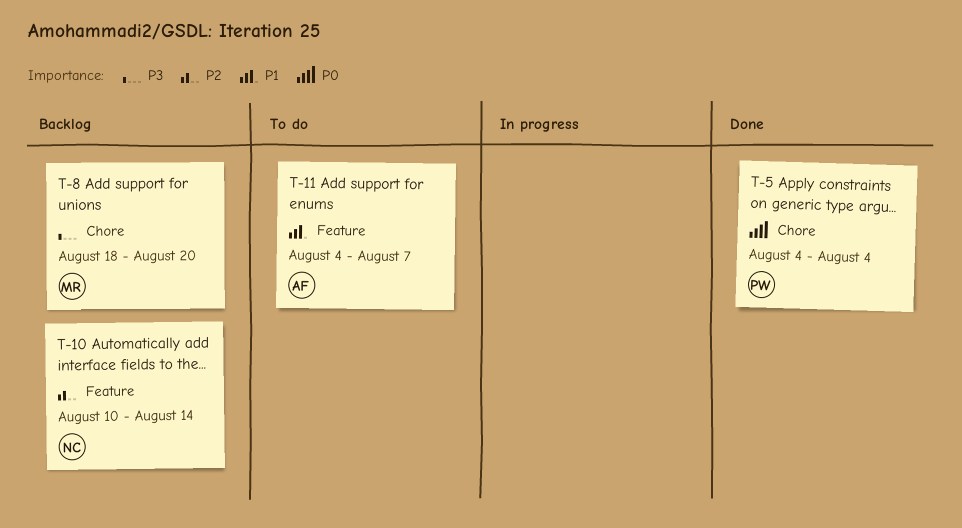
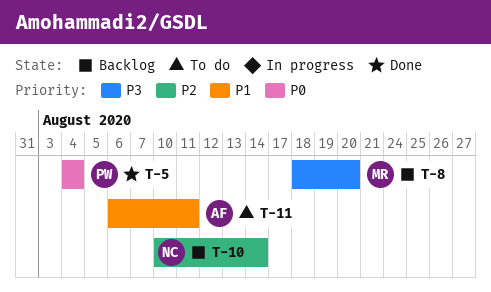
T-11, start: Aug 4 -> Aug 6
T-11, due: Aug 7 -> Aug 11

